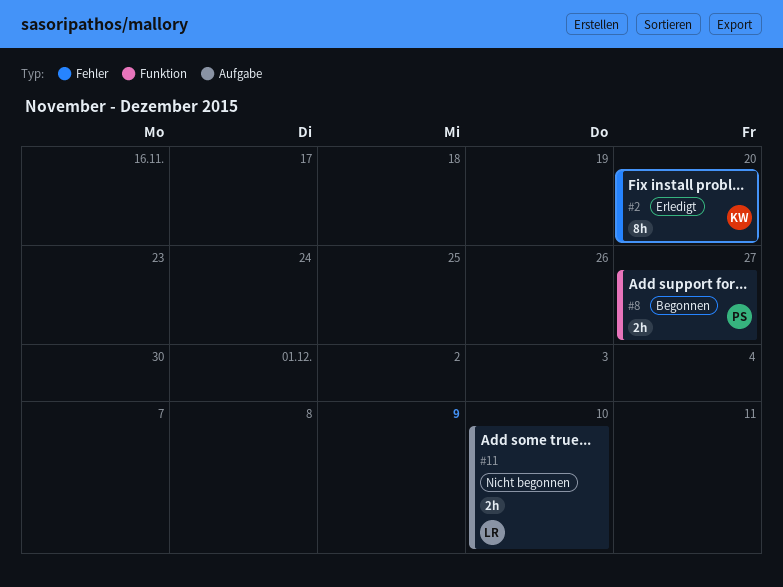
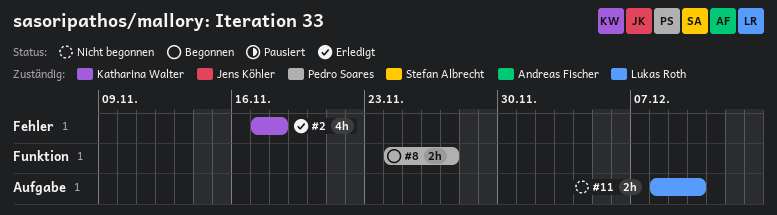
#2, estimate: 8h -> 4h
#2, due: Nov 20 -> Nov 18

